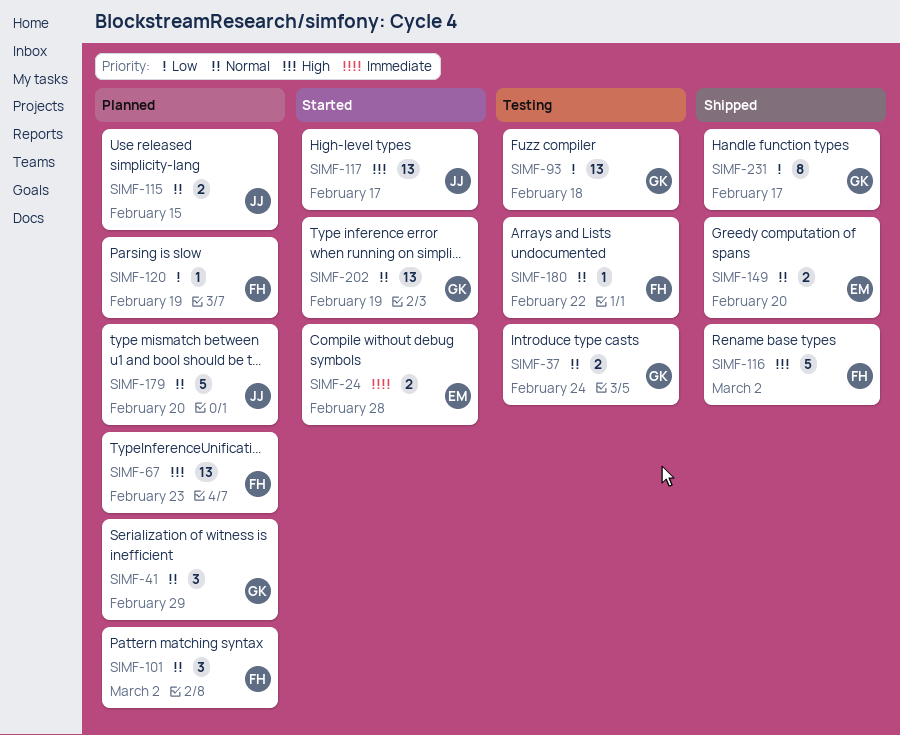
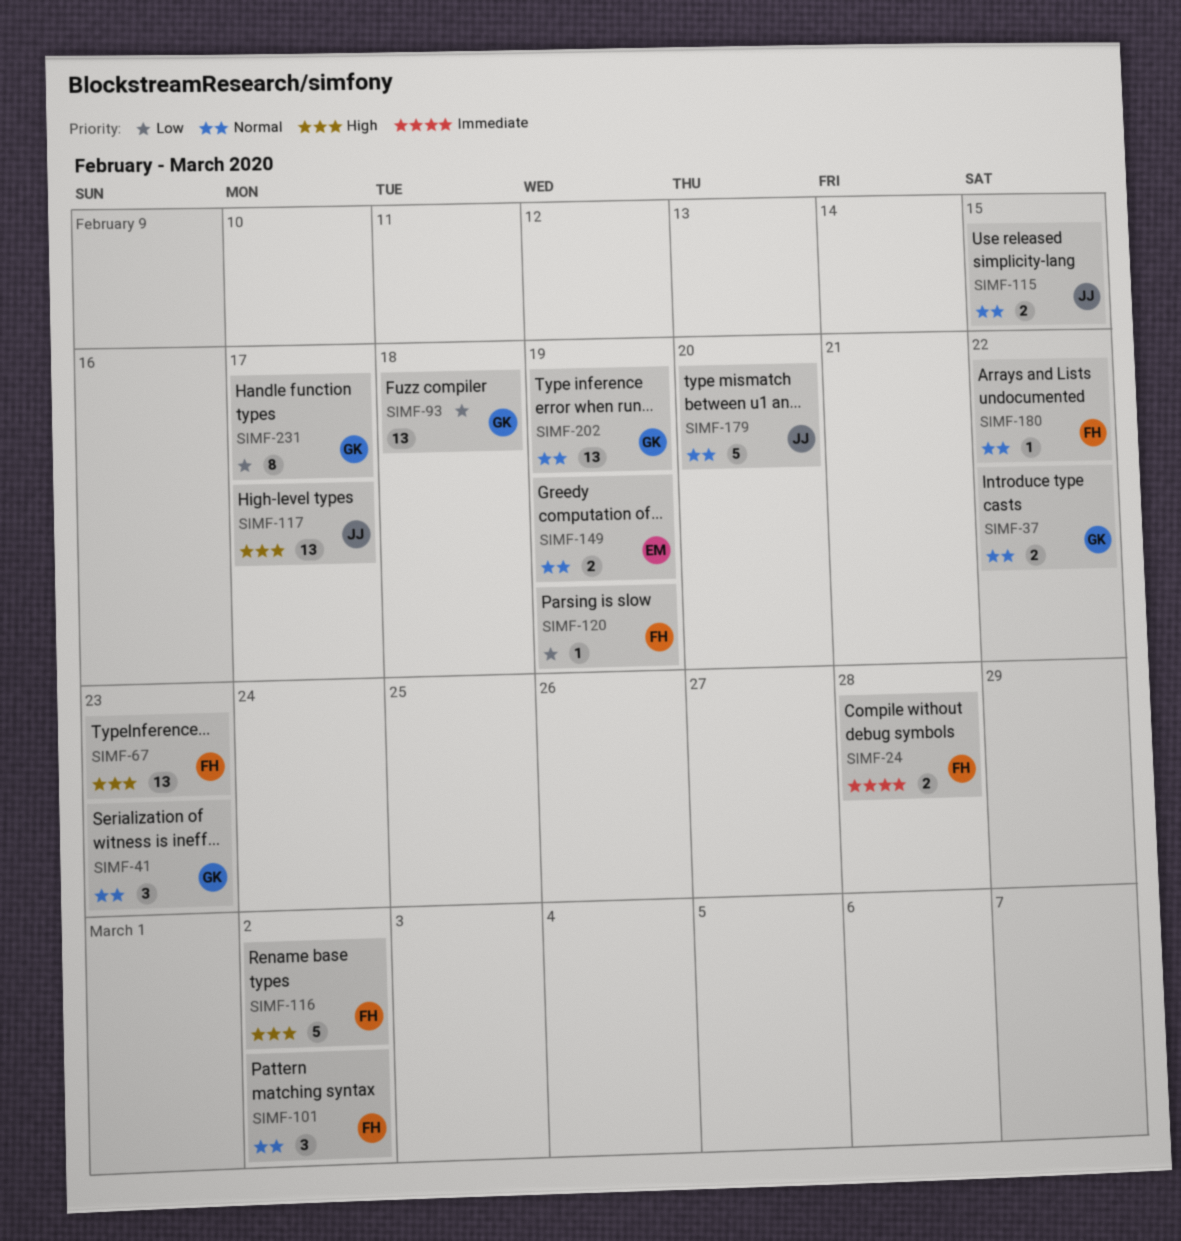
SIMF-24, owner: EM -> FH
SIMF-37, due: Feb 24 -> Feb 22
SIMF-41, due: Feb 29 -> Feb 23
SIMF-149, due: Feb 20 -> Feb 19

